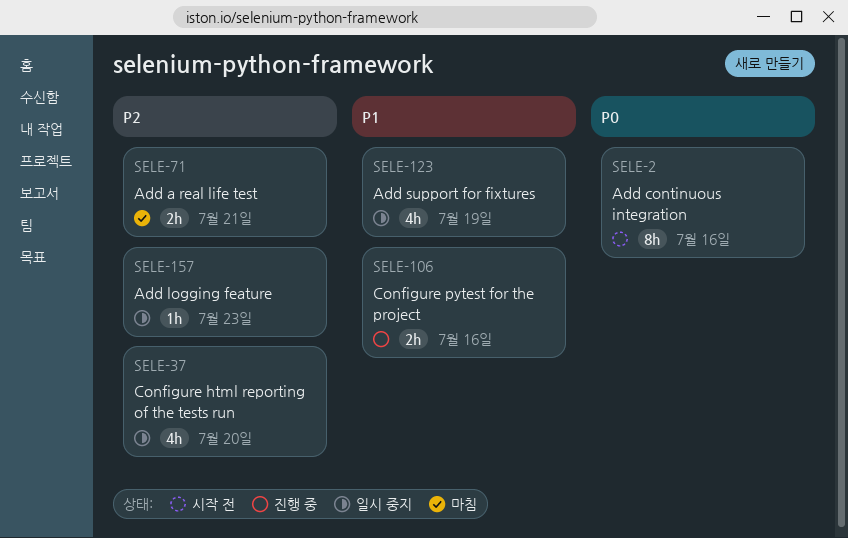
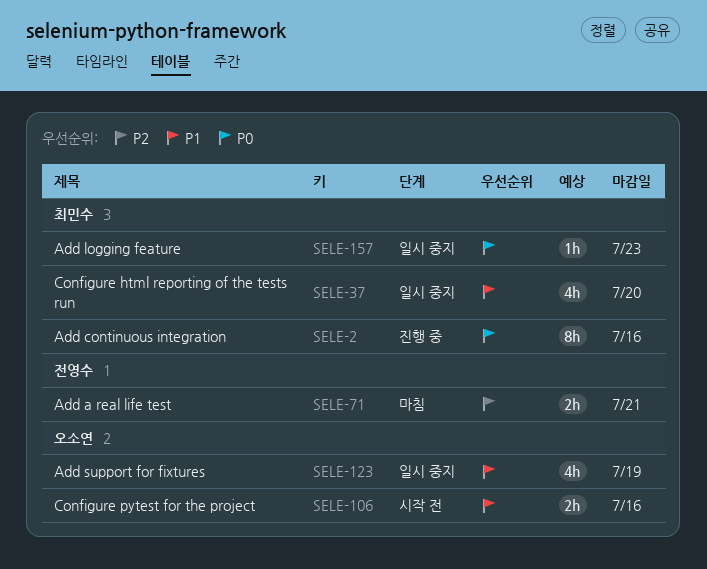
SELE-2, status: 시작 전 -> 진행 중
SELE-37, priority: P2 -> P1
SELE-106, status: 진행 중 -> 시작 전
SELE-157, priority: P2 -> P0

